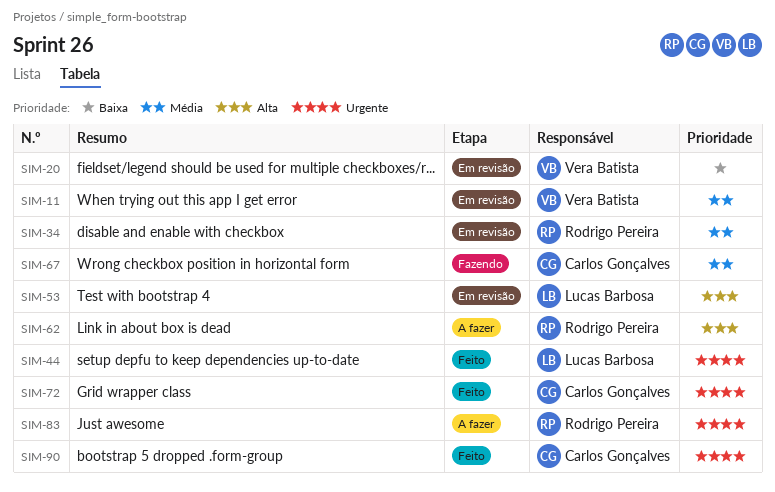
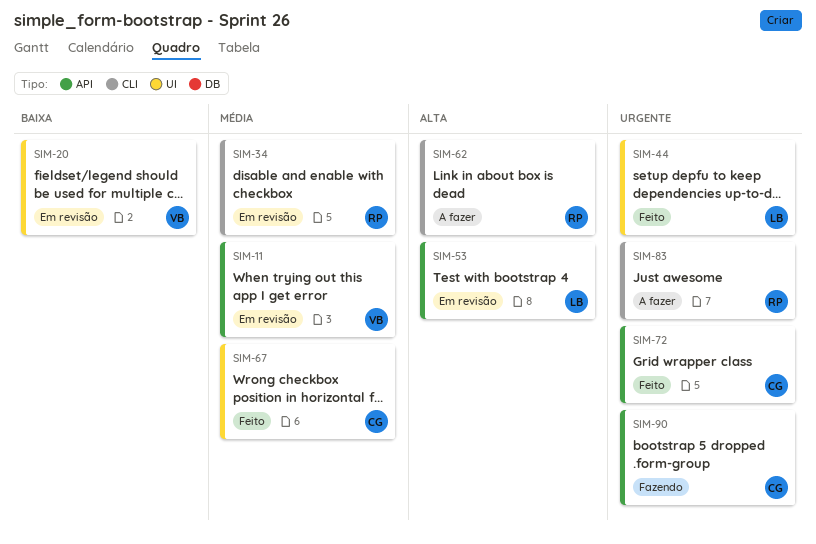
SIM-67, status: Fazendo -> Feito
SIM-90, status: Feito -> Fazendo

